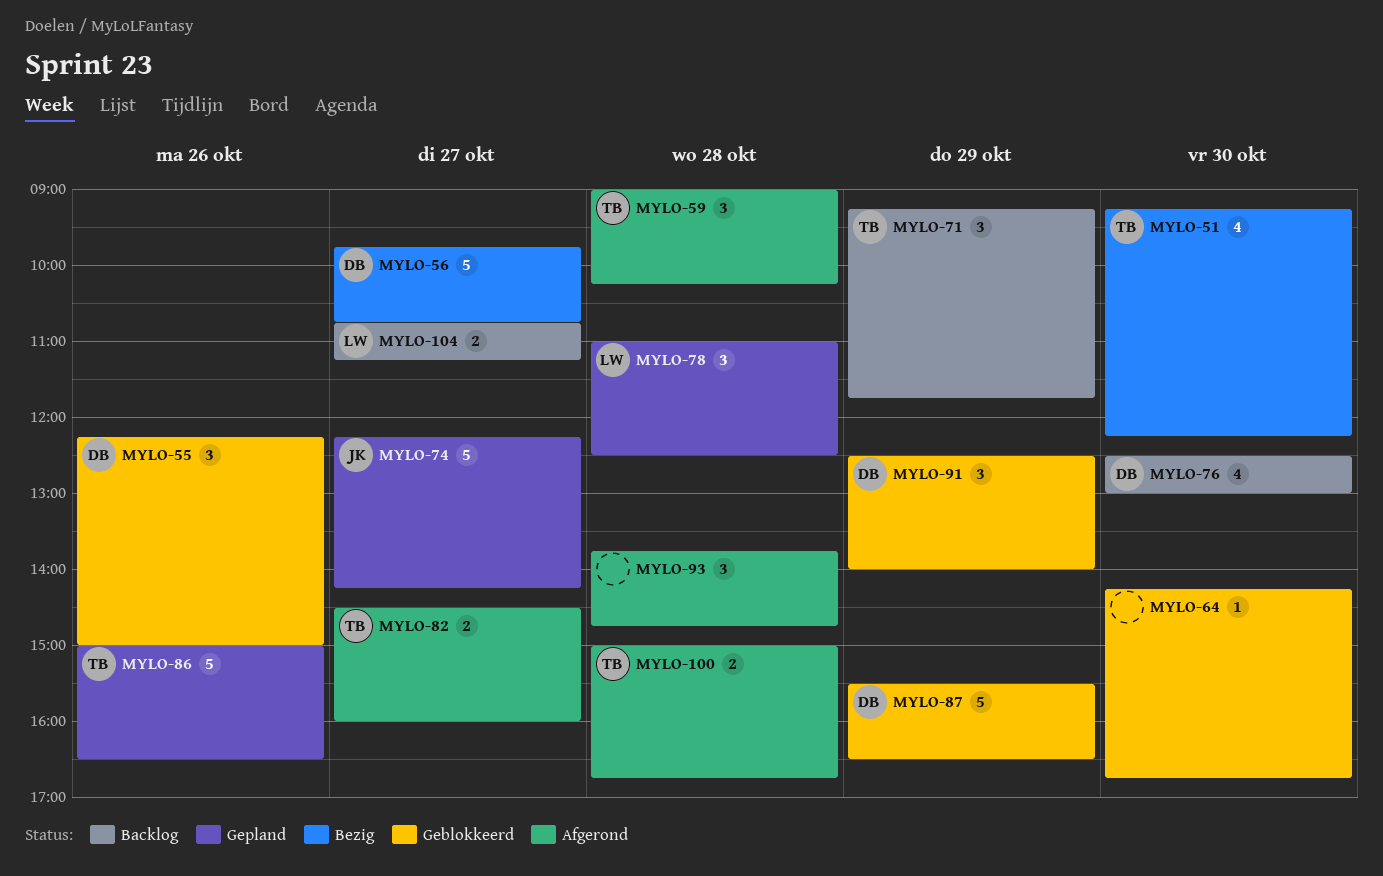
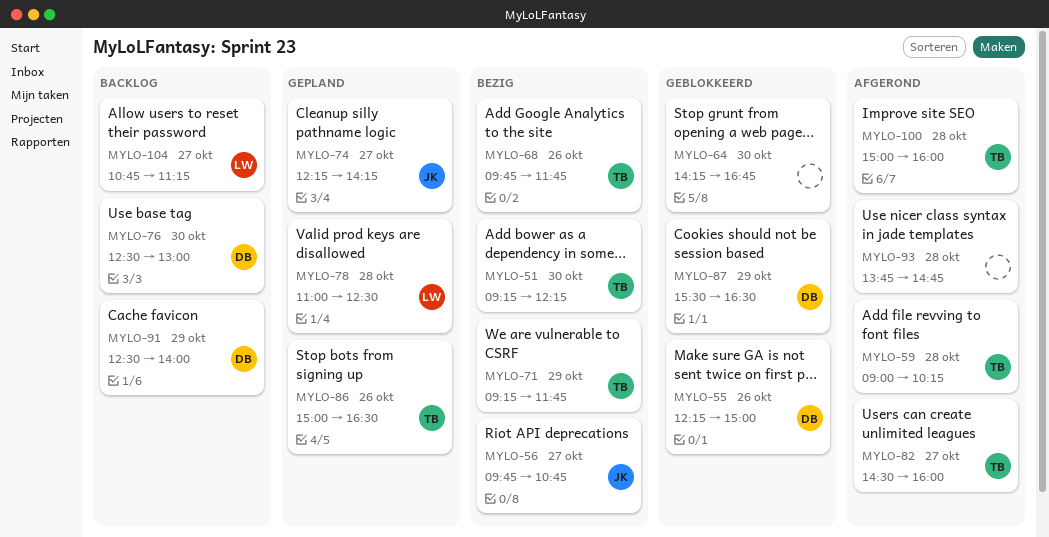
MYLO-56, owner: DB -> JK
MYLO-68: none -> present
MYLO-71, status: Backlog -> Bezig
MYLO-91, status: Geblokkeerd -> Backlog
MYLO-100, ends: 16:45 -> 16:00

